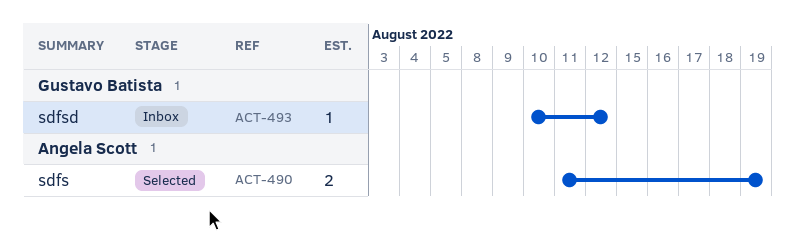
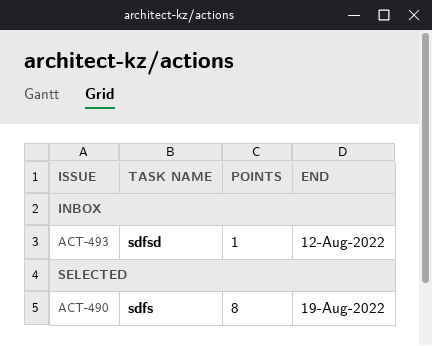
ACT-490, estimate: 2 -> 8

